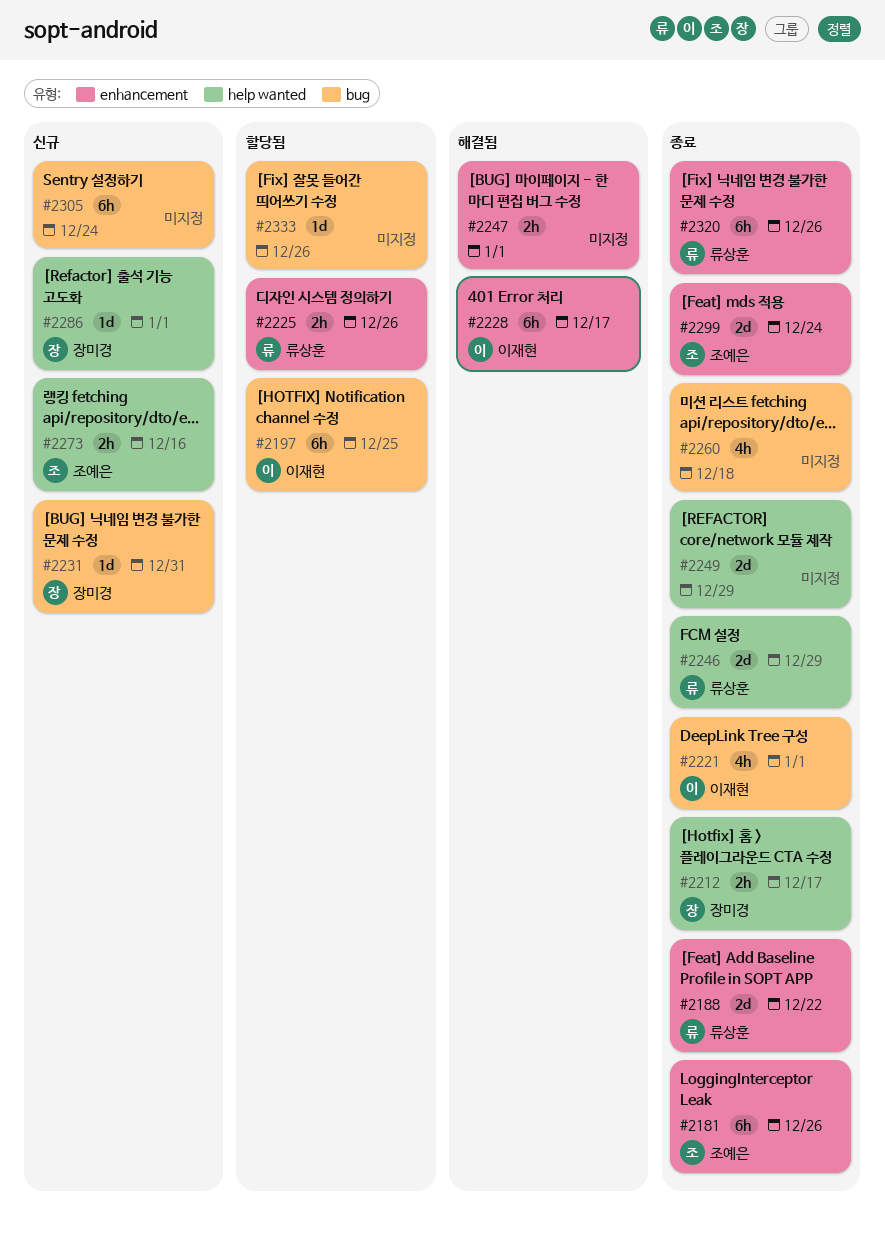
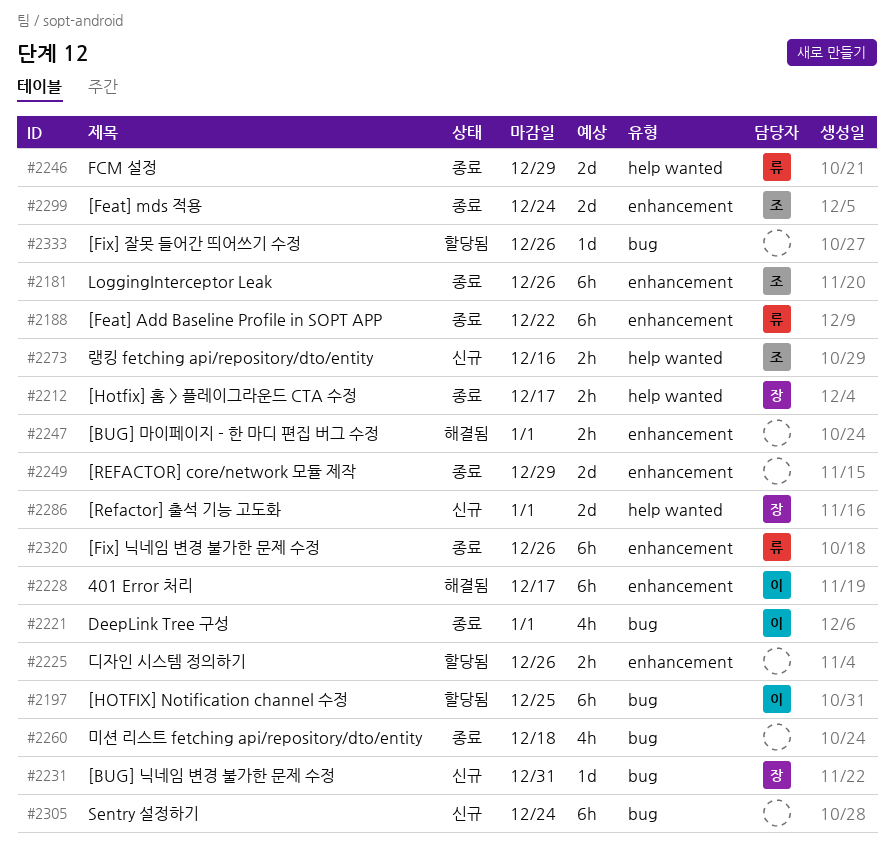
#2188, estimate: 2d -> 6h
#2225, owner: 류상훈 -> none
#2249, label: help wanted -> enhancement
#2286, estimate: 1d -> 2d

